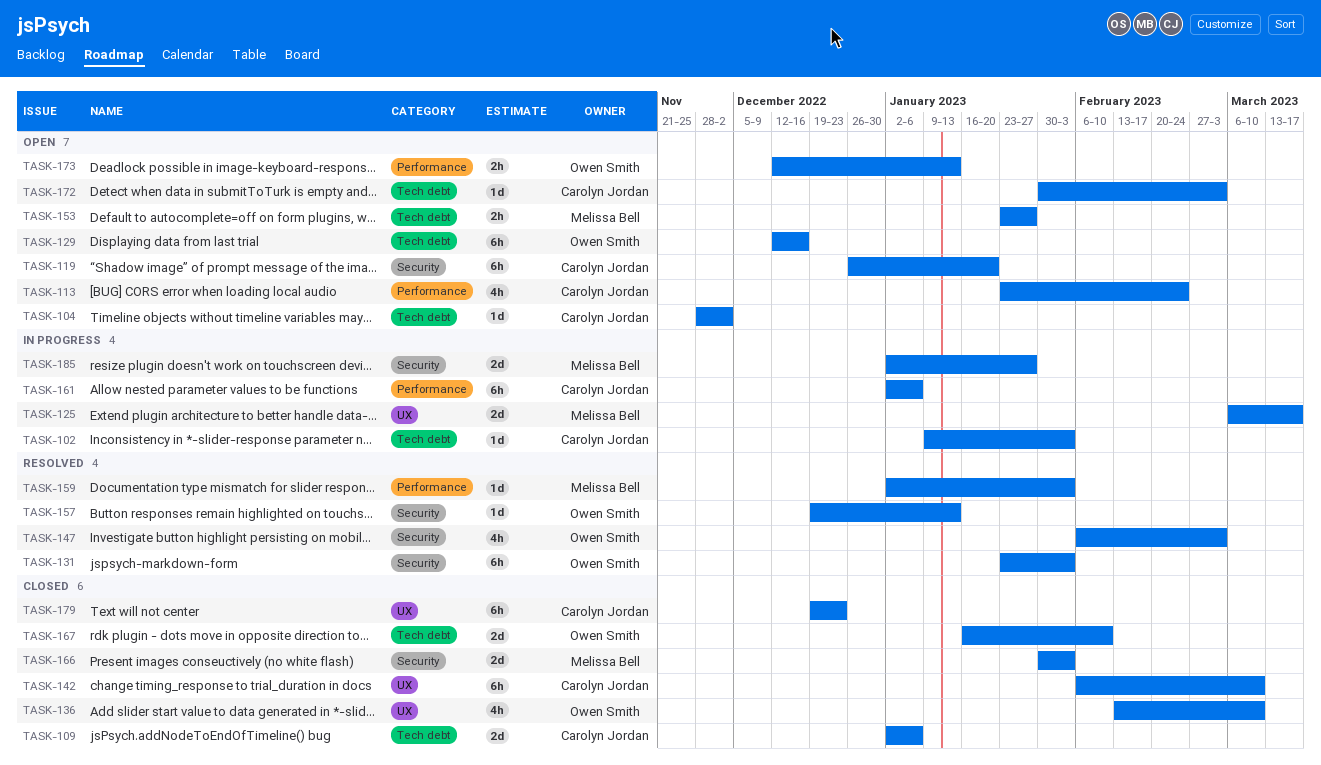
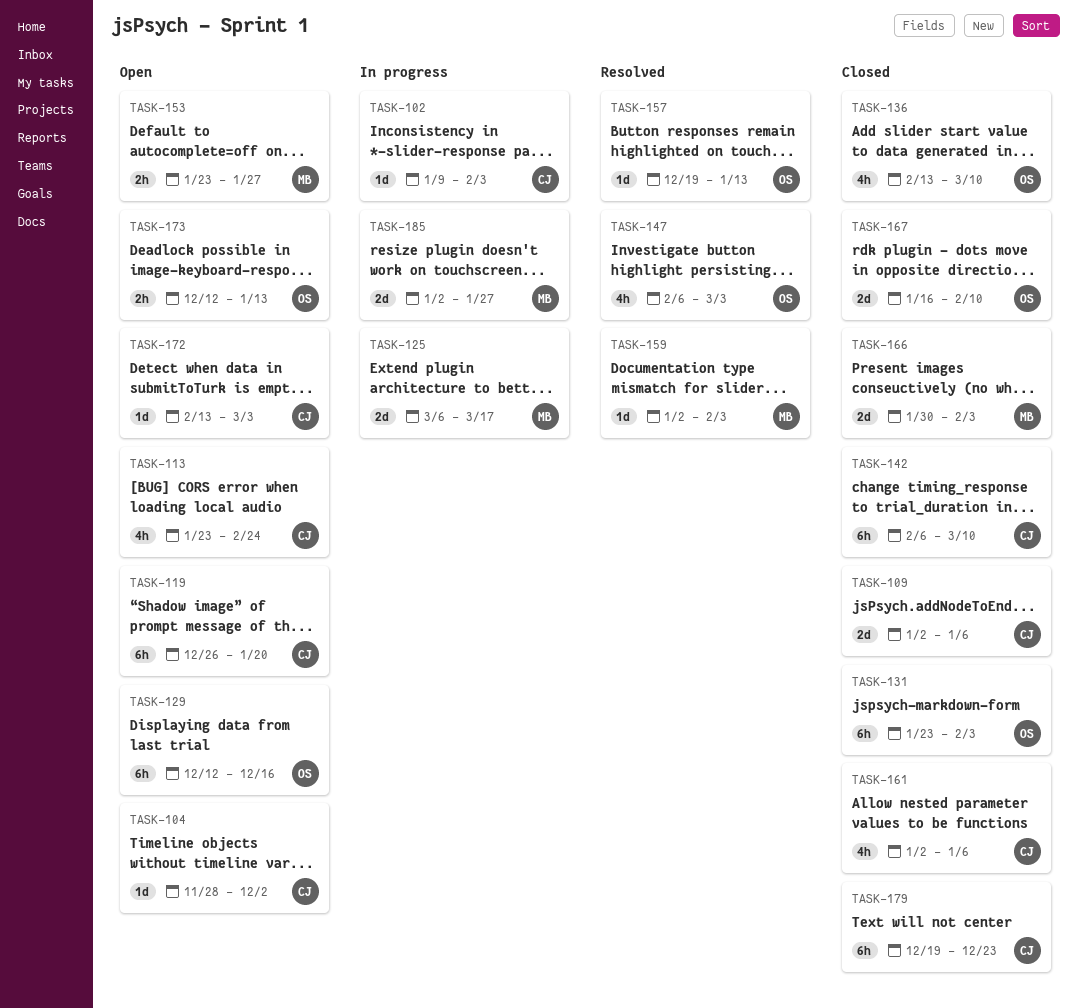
TASK-131, status: Resolved -> Closed
TASK-161, status: In progress -> Closed
TASK-161, estimate: 6h -> 4h
TASK-172, start: Jan 30 -> Feb 13

